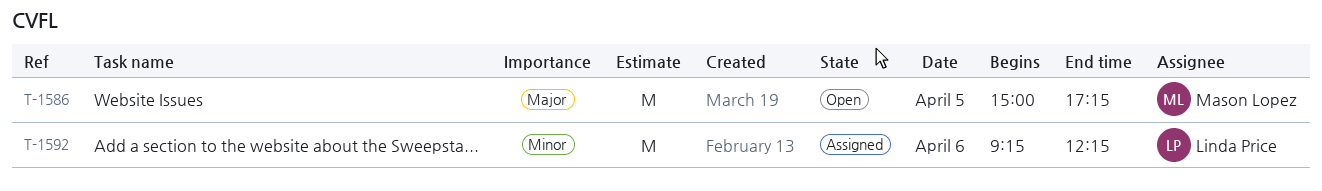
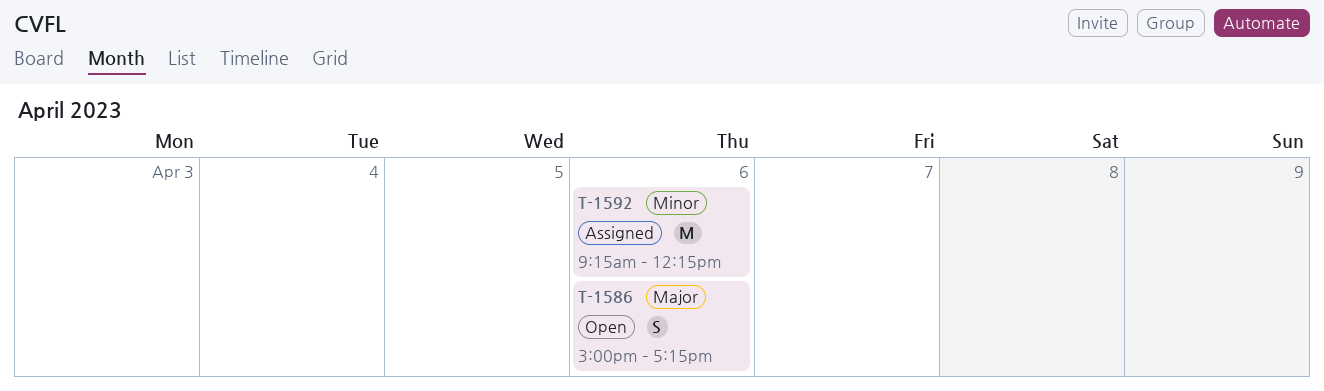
T-1586, estimate: M -> S
T-1586, day: Apr 5 -> Apr 6

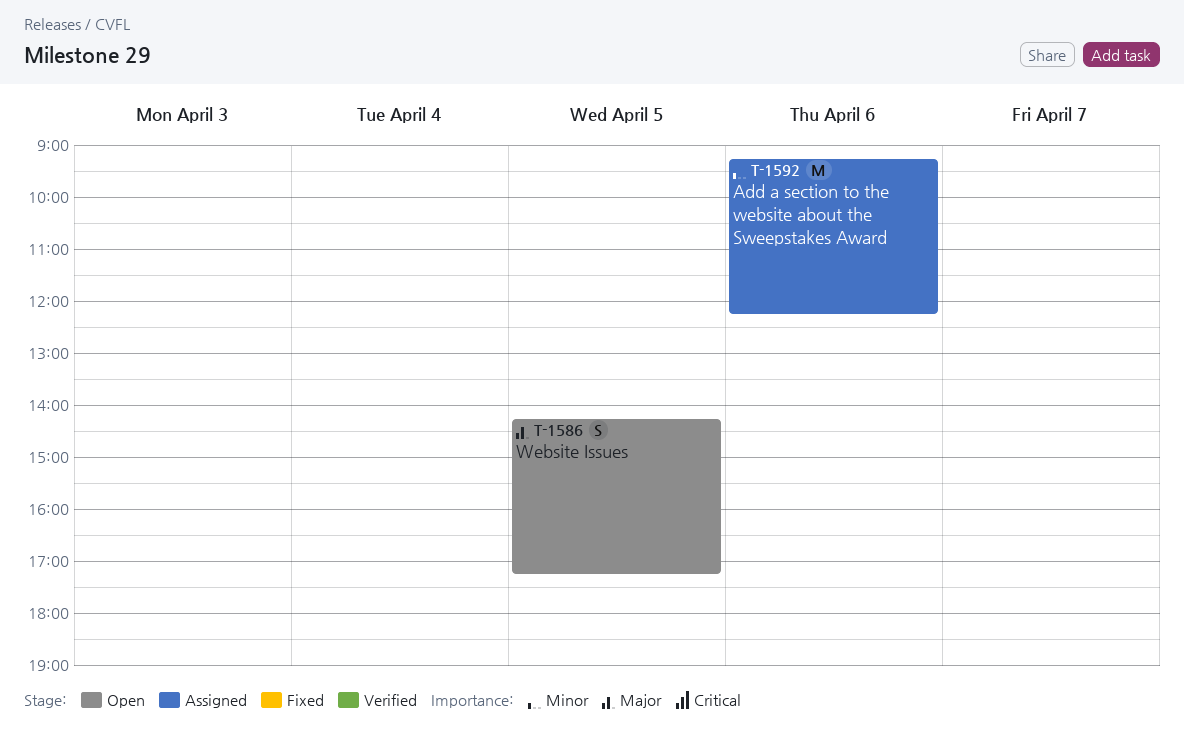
T-1586, day: Apr 6 -> Apr 5
T-1586, begins: 15:00 -> 14:15

